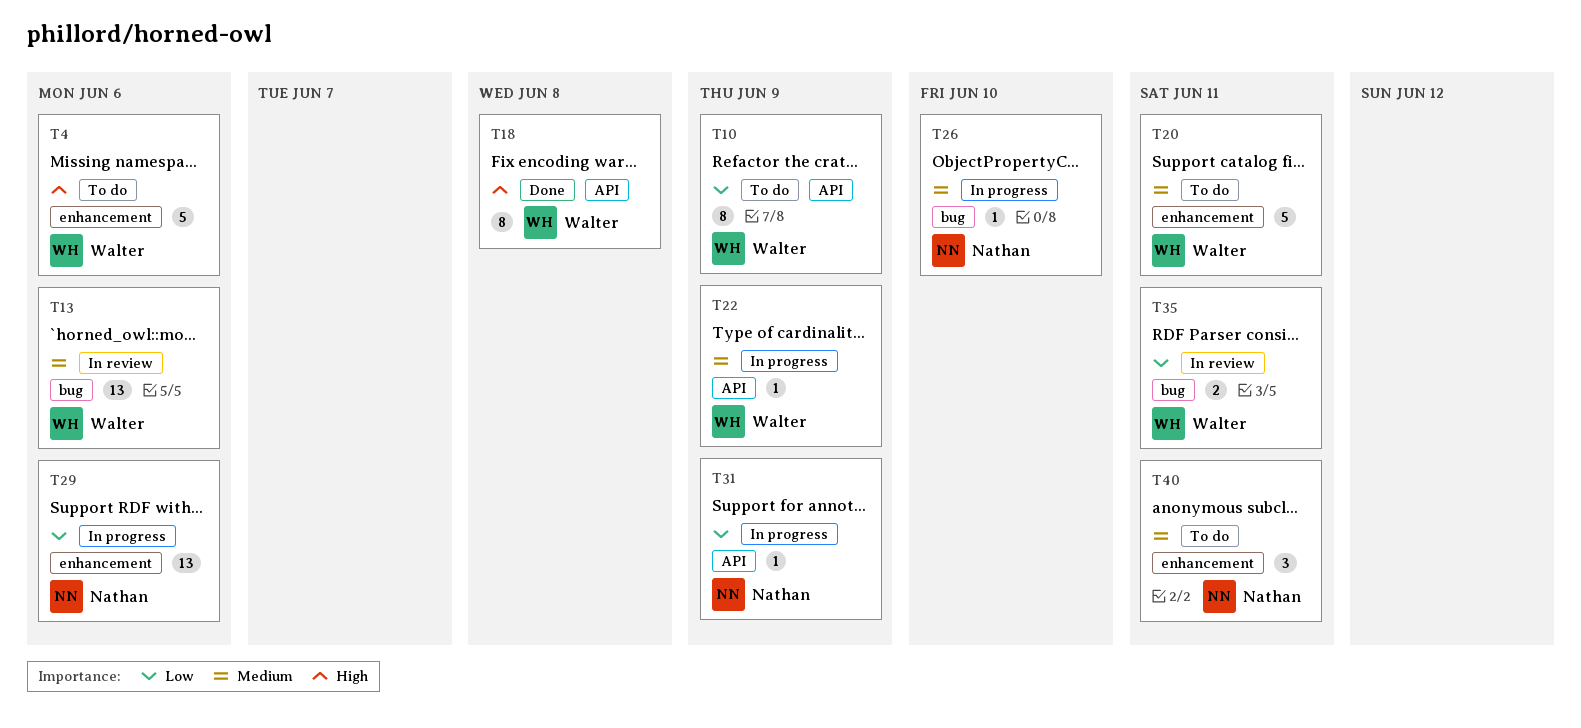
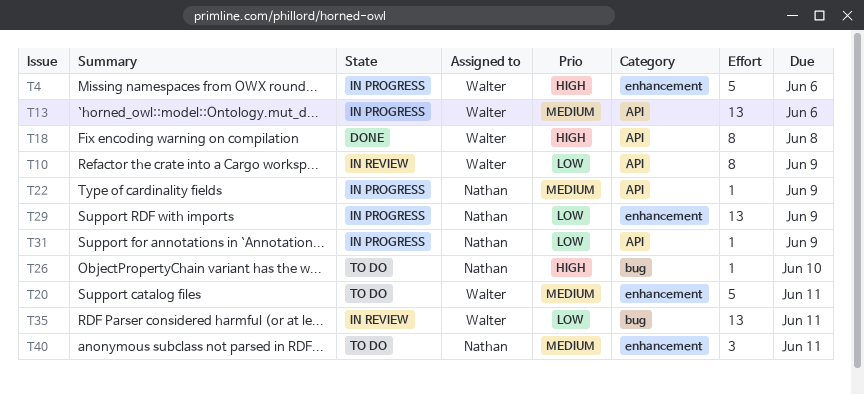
T4, status: To do -> In progress
T10, status: To do -> In review
T13, status: In review -> In progress
T13, label: bug -> API
T22, owner: Walter -> Nathan
T26, status: In progress -> To do
T26, priority: Medium -> High
T29, due: Jun 6 -> Jun 9
T35, estimate: 2 -> 13

